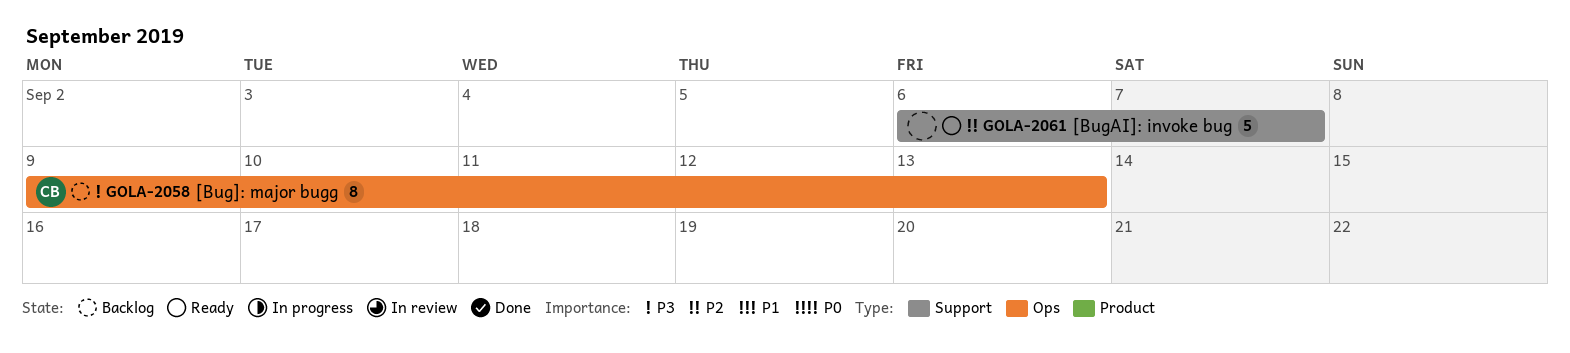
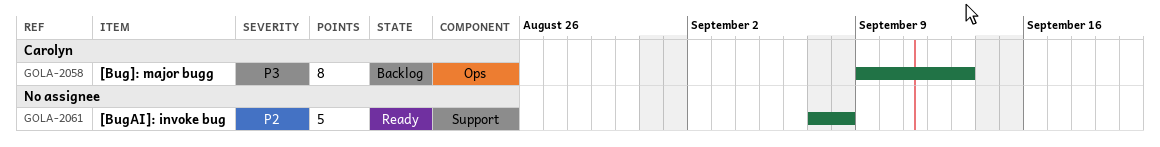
GOLA-2061, start: Sep 6 -> Sep 7
GOLA-2061, due: Sep 7 -> Sep 8

